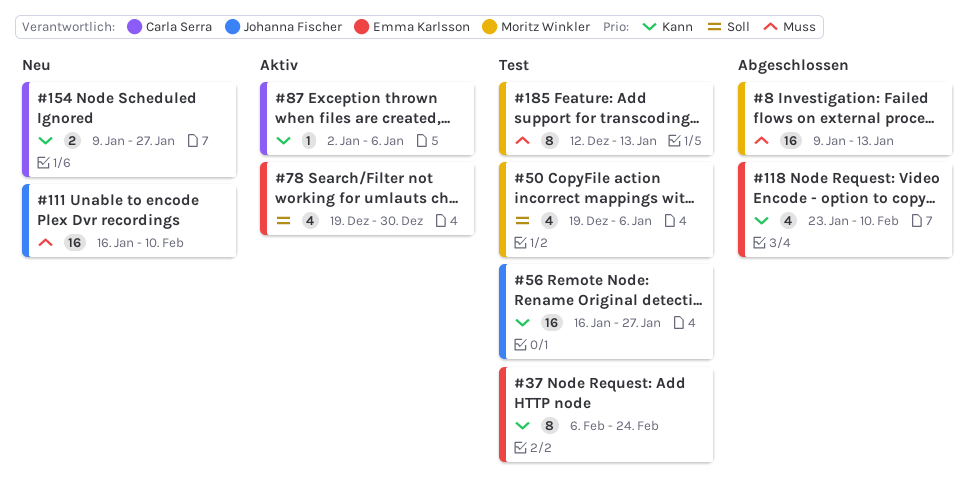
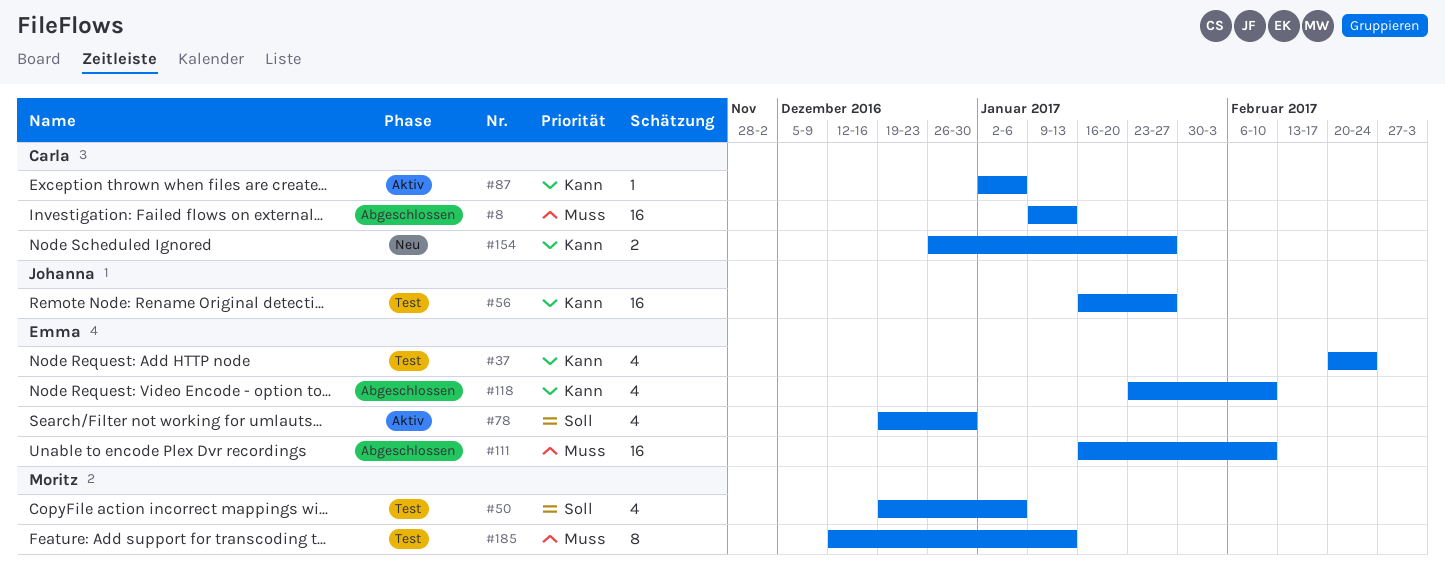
#8, owner: Moritz Winkler -> Carla Serra
#37, estimate: 8 -> 4
#37, start: Feb 6 -> Feb 20
#111, status: Neu -> Abgeschlossen
#111, owner: Johanna Fischer -> Emma Karlsson
#154, start: Jan 9 -> Dec 26

